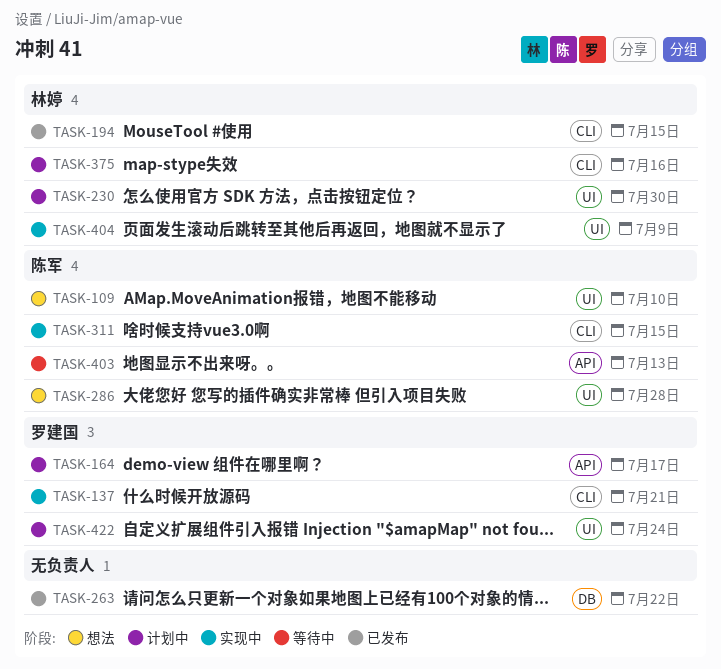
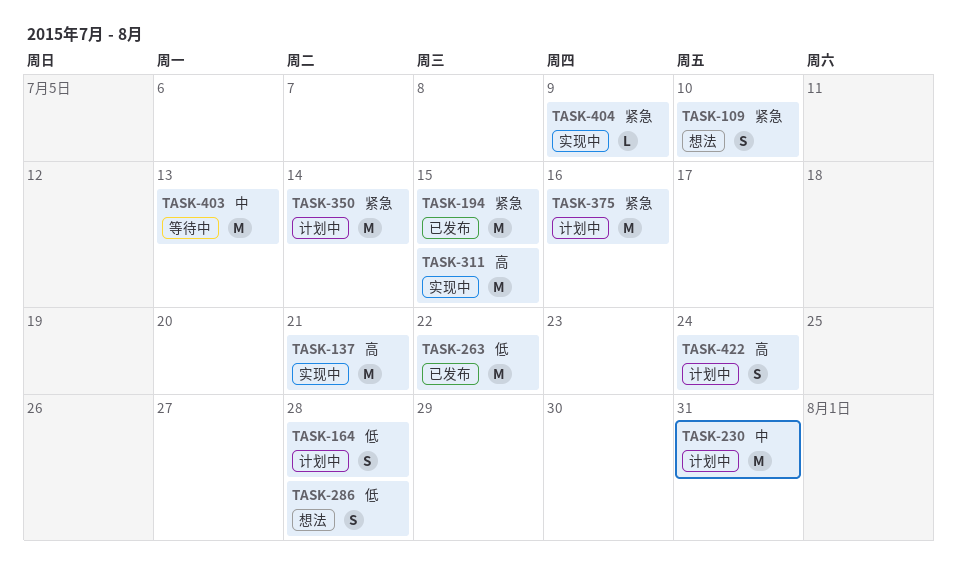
TASK-164, due: Jul 17 -> Jul 28
TASK-230, due: Jul 30 -> Jul 31
TASK-350: none -> present

